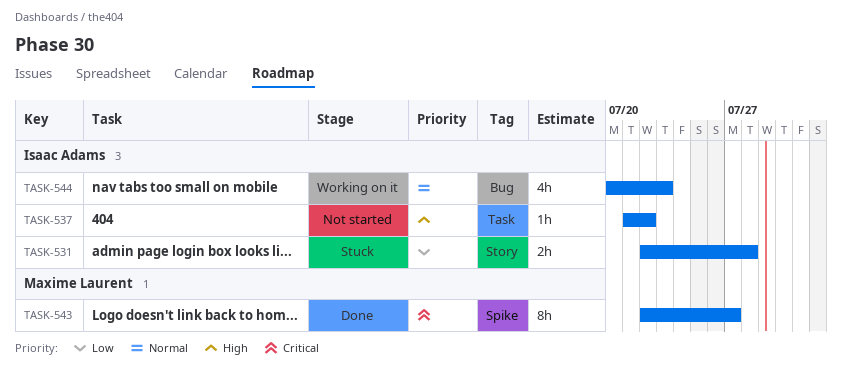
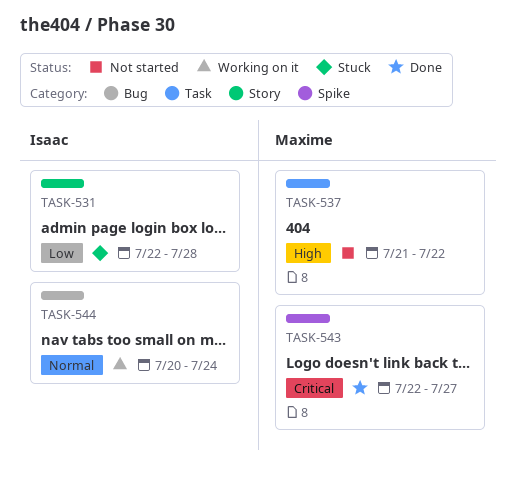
TASK-537, owner: Isaac Adams -> Maxime Laurent
TASK-544, due: Jul 23 -> Jul 24

